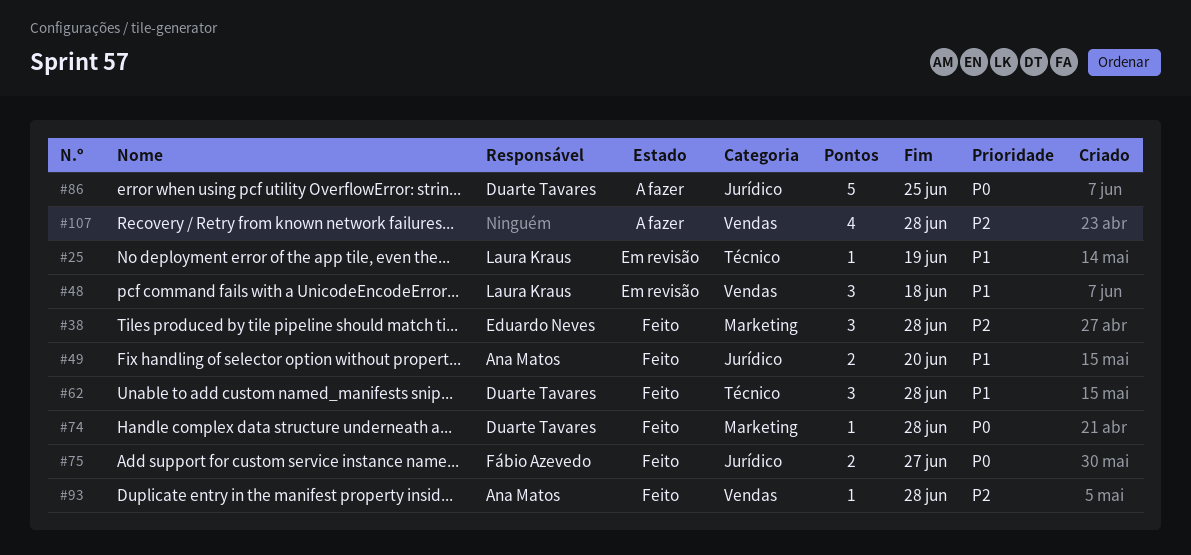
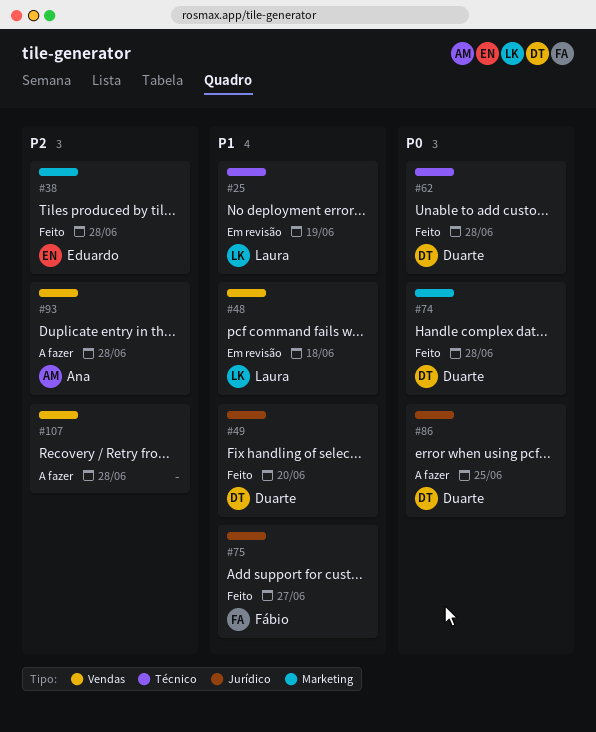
#49, owner: Ana Matos -> Duarte Tavares
#62, priority: P1 -> P0
#75, priority: P0 -> P1
#93, status: Feito -> A fazer

